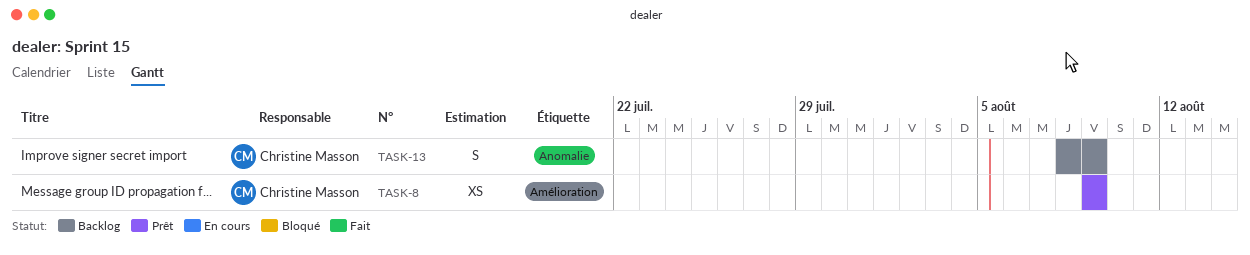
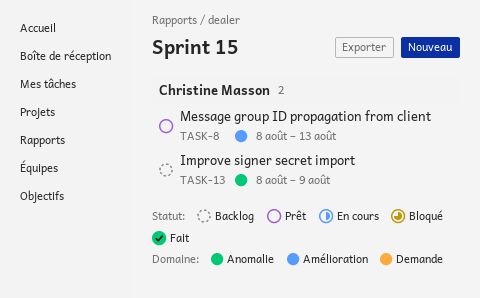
TASK-8, start: Aug 9 -> Aug 8
TASK-8, due: Aug 9 -> Aug 13

